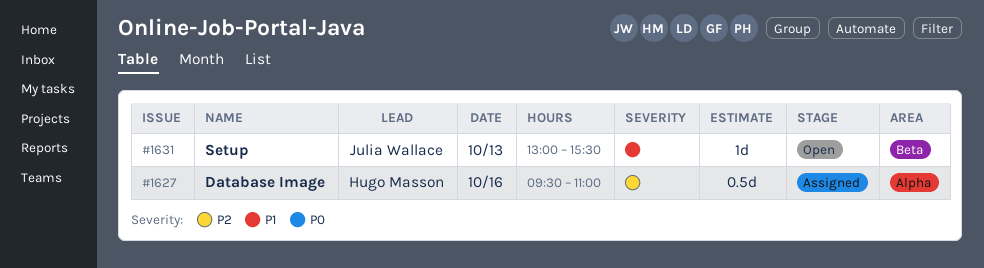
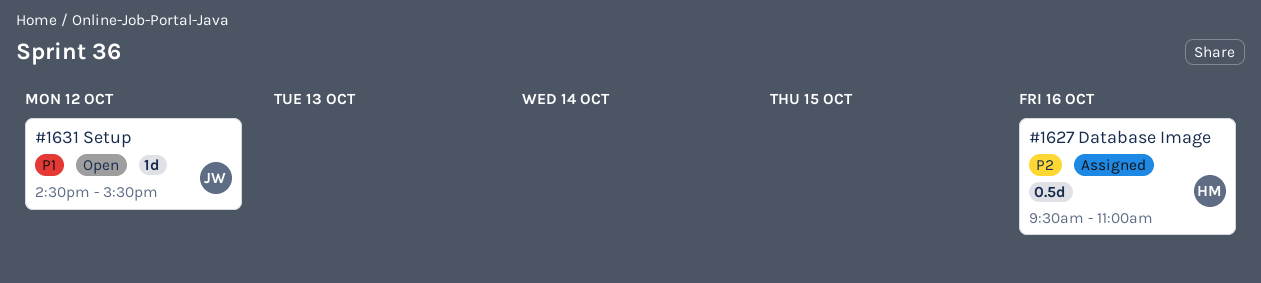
#1631, day: Oct 13 -> Oct 12
#1631, begins: 13:00 -> 14:30

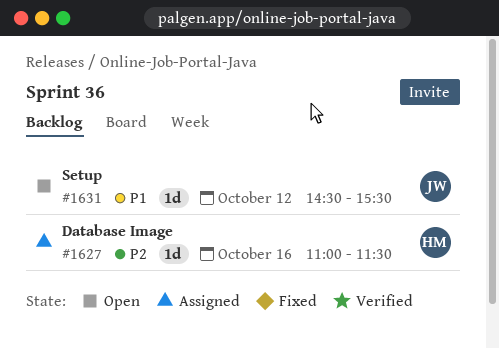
#1627, estimate: 0.5d -> 1d
#1627, begins: 09:30 -> 11:00
#1627, ends: 11:00 -> 11:30

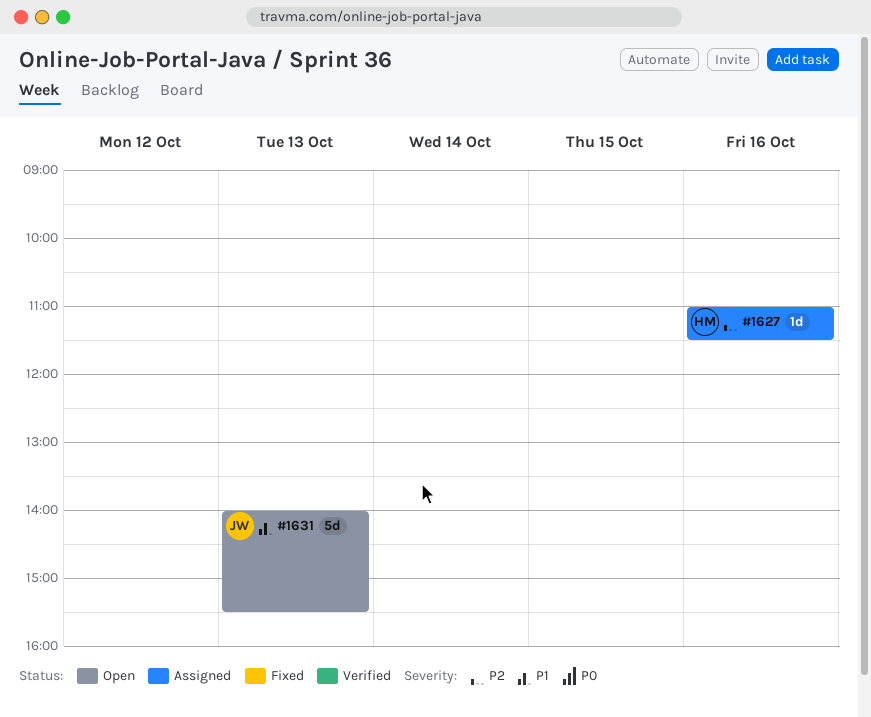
#1631, estimate: 1d -> 5d
#1631, day: Oct 12 -> Oct 13
#1631, begins: 14:30 -> 14:00

